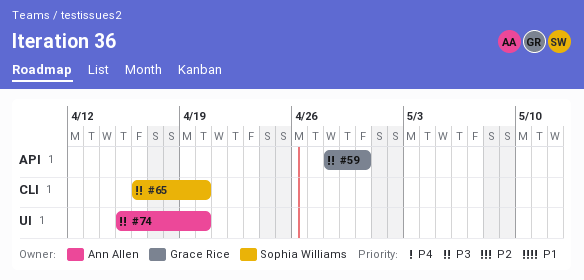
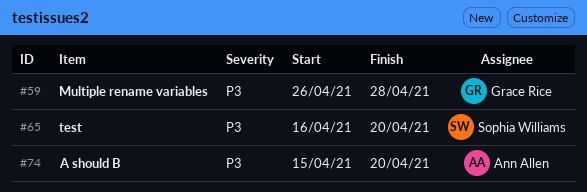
#59, start: Apr 28 -> Apr 26
#59, due: Apr 30 -> Apr 28

